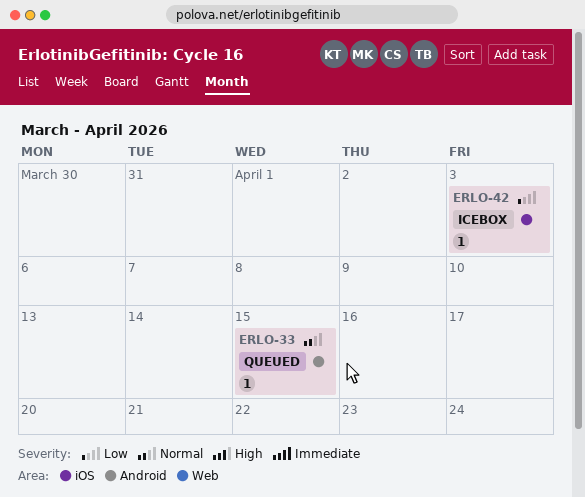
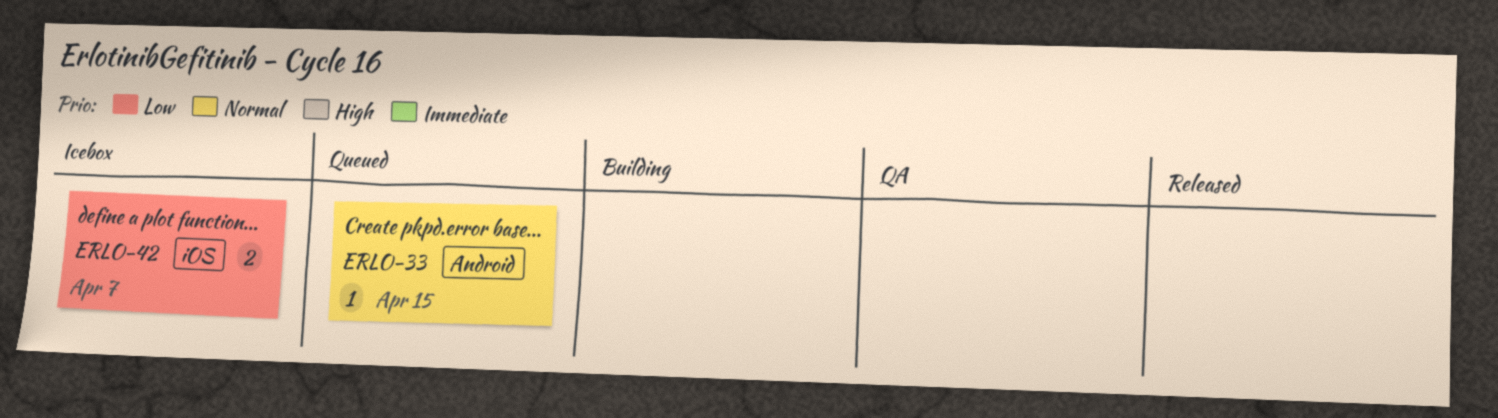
ERLO-42, estimate: 1 -> 2
ERLO-42, due: Apr 3 -> Apr 7

